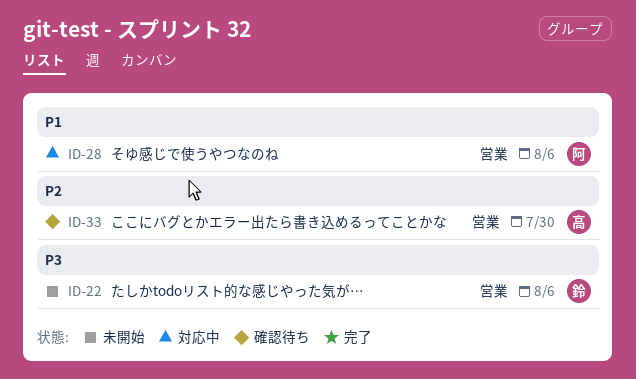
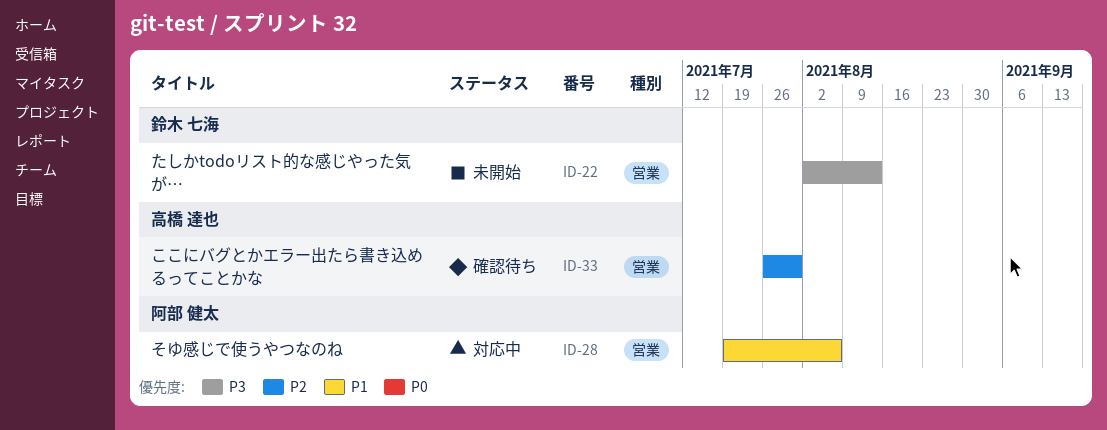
ID-22, due: Aug 6 -> Aug 13

